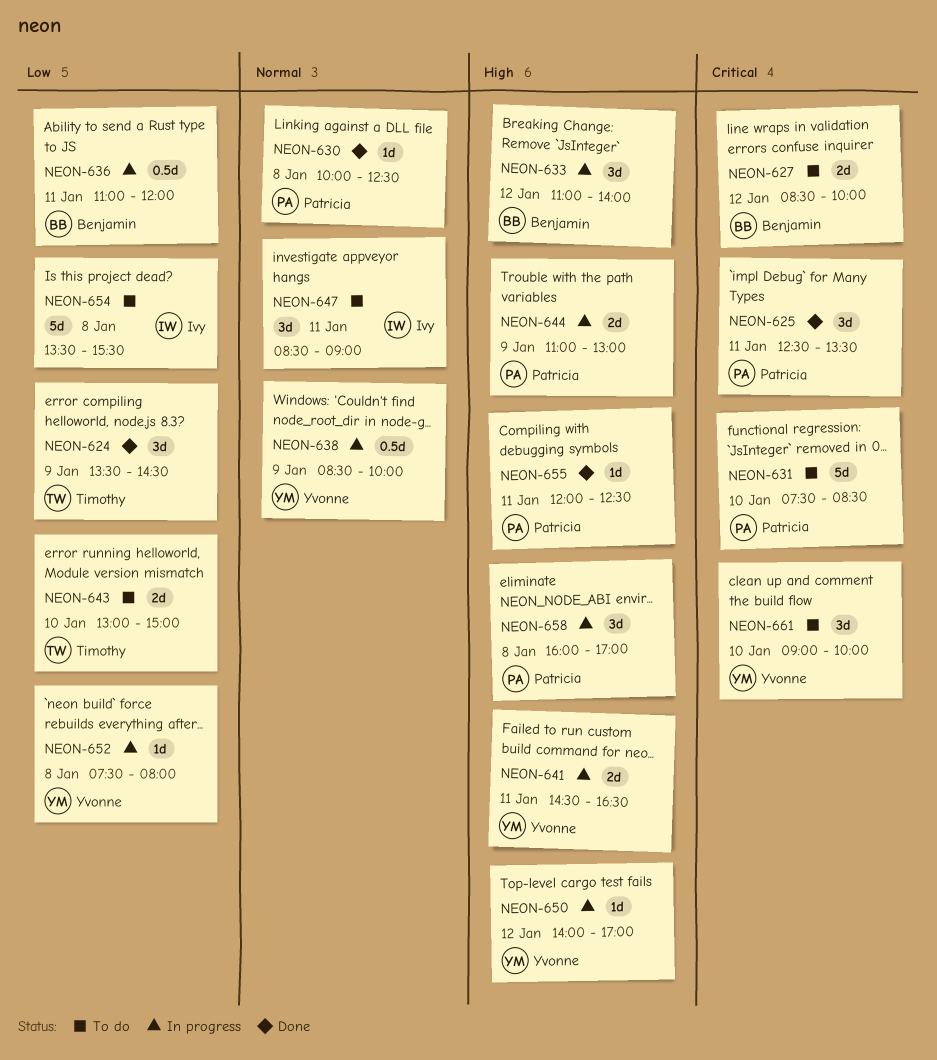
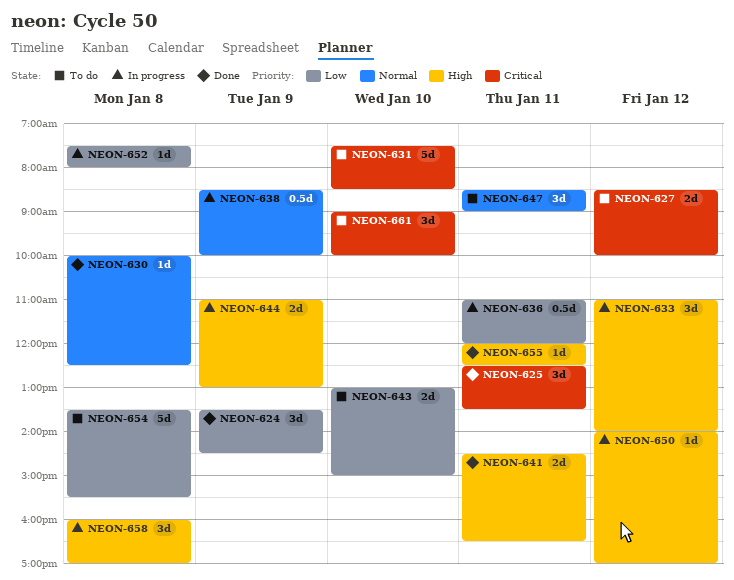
NEON-641, status: In progress -> Done

